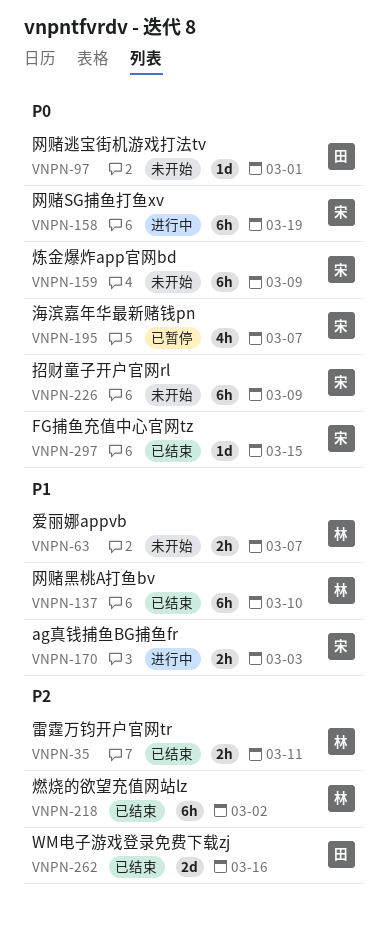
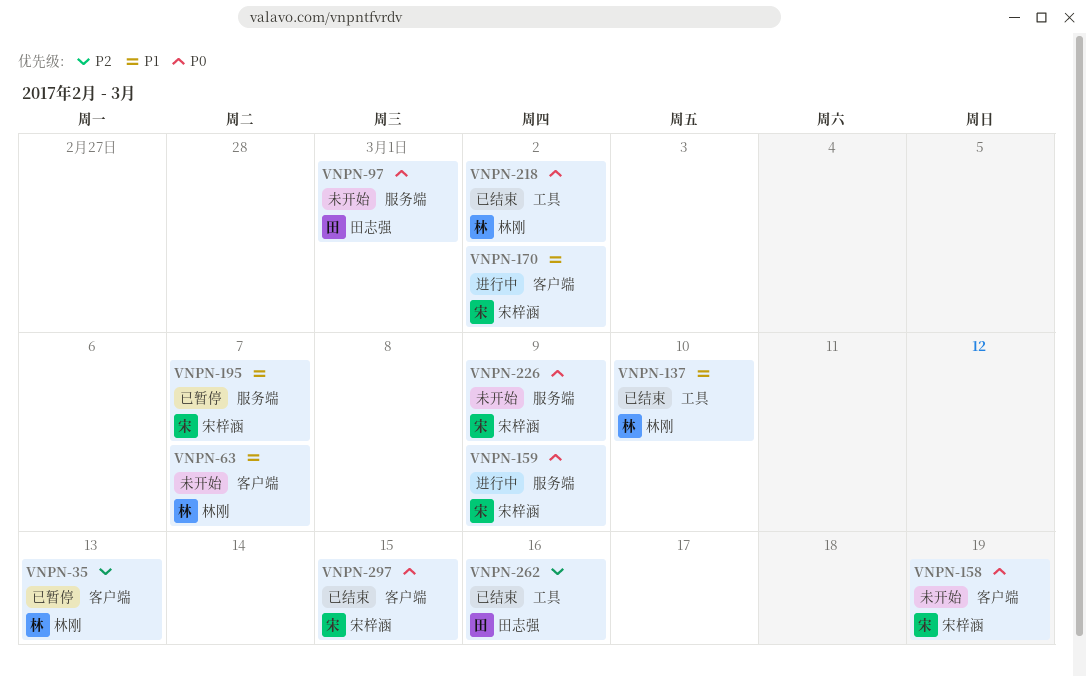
VNPN-35, status: 已结束 -> 已暂停
VNPN-35, due: Mar 11 -> Mar 13
VNPN-158, status: 进行中 -> 未开始
VNPN-159, status: 未开始 -> 进行中
VNPN-170, due: Mar 3 -> Mar 2
VNPN-195, priority: P0 -> P1
VNPN-218, priority: P2 -> P0

